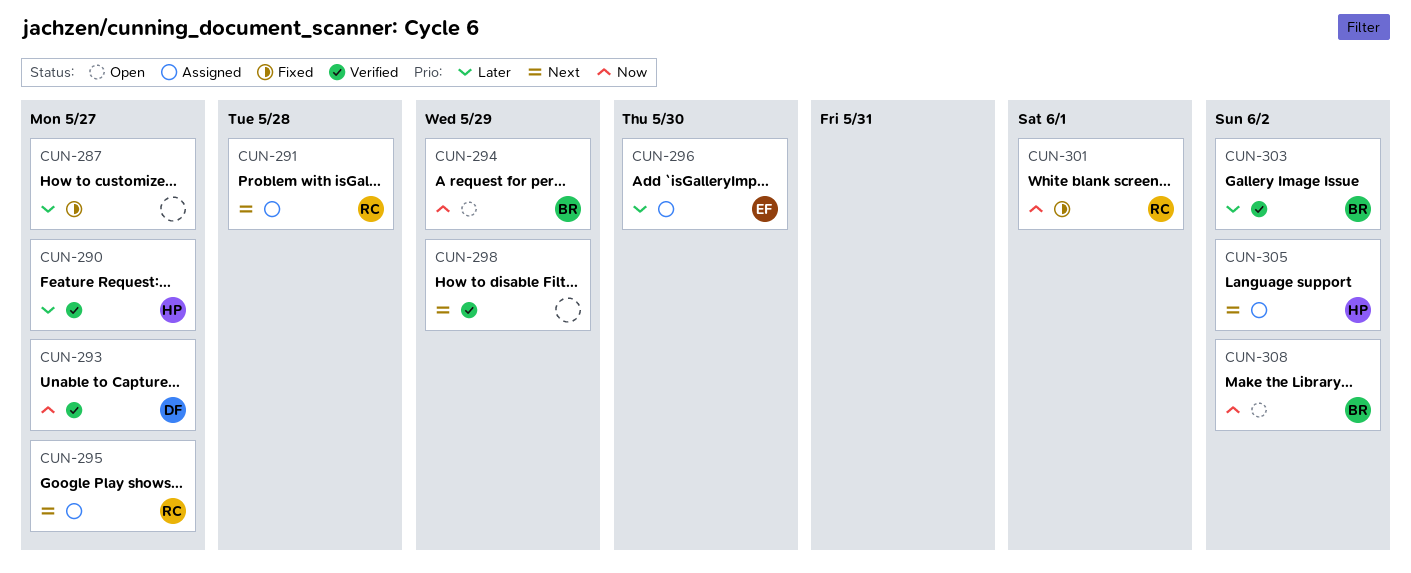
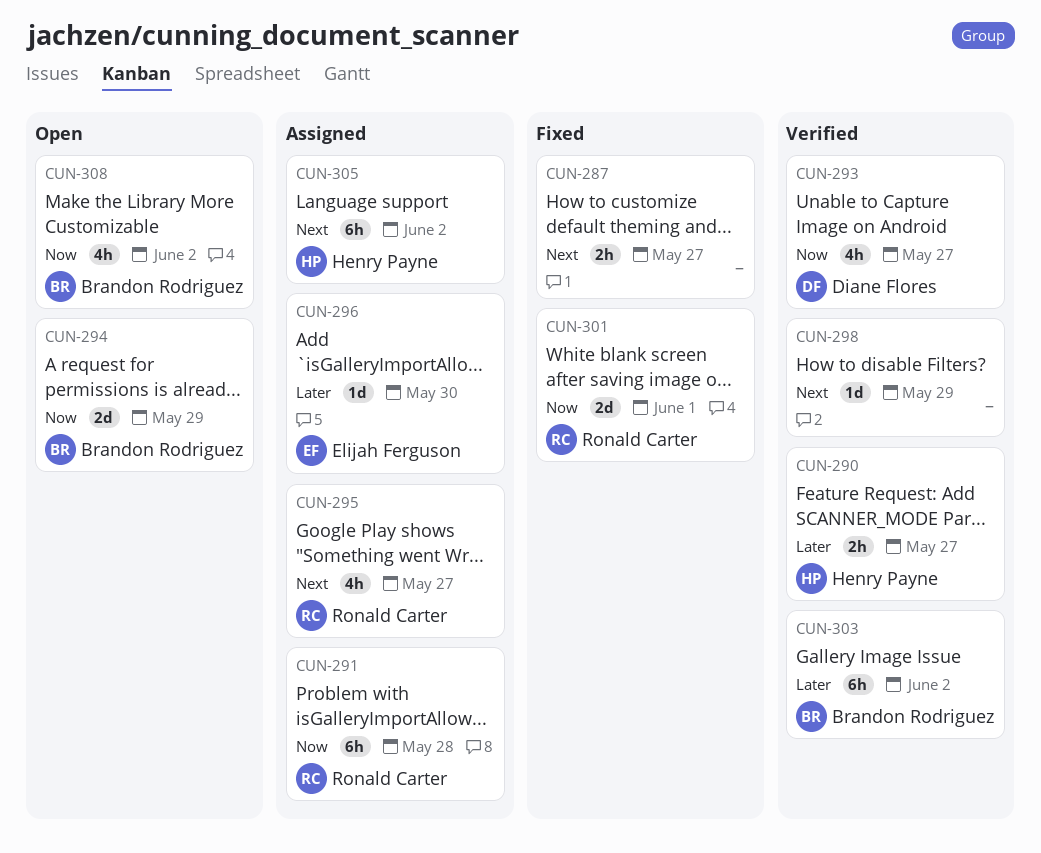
CUN-287, priority: Later -> Next
CUN-291, priority: Next -> Now

